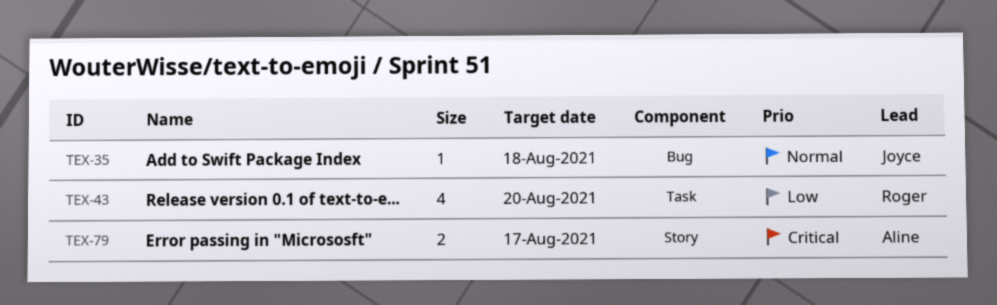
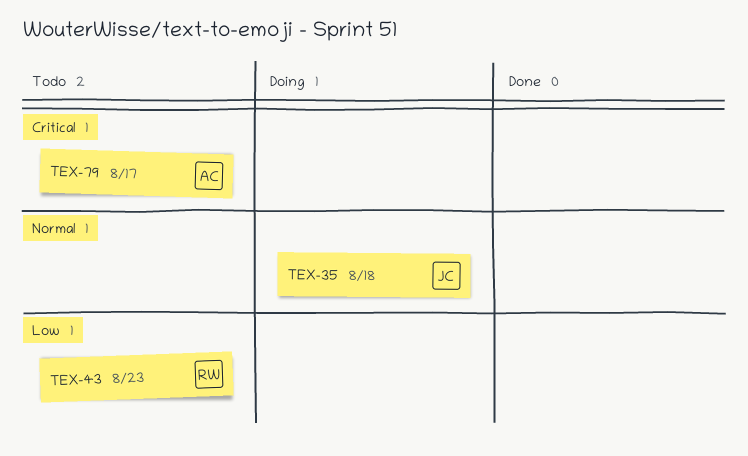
TEX-43, due: Aug 20 -> Aug 23

